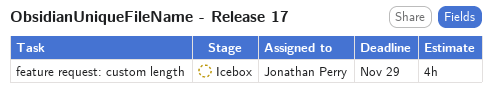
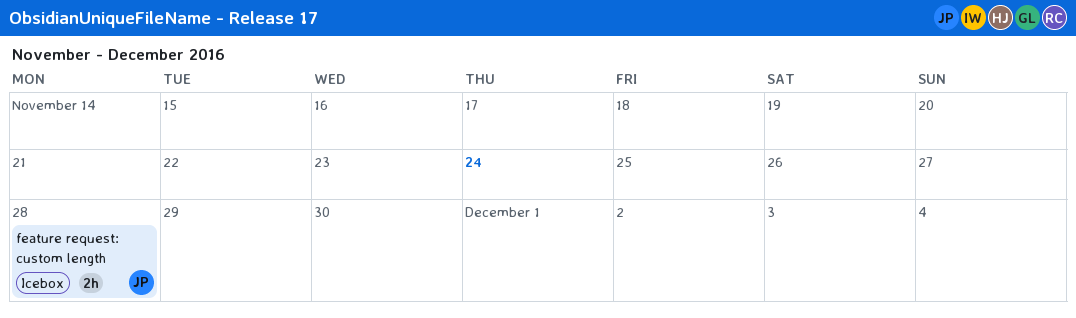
feature request: custom length, estimate: 4h -> 2h
feature request: custom length, due: Nov 29 -> Nov 28

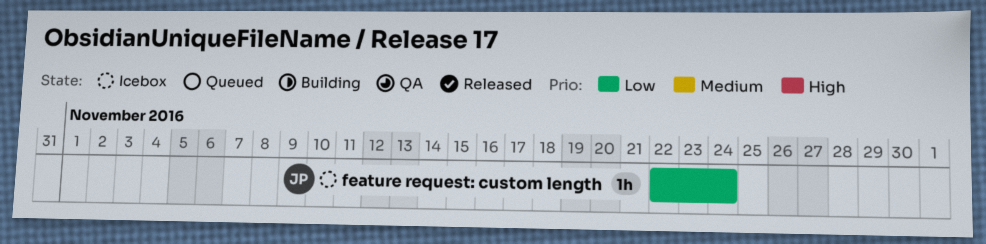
feature request: custom length, estimate: 2h -> 1h
feature request: custom length, due: Nov 28 -> Nov 24

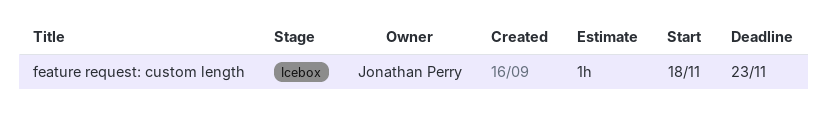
feature request: custom length, start: Nov 22 -> Nov 18
feature request: custom length, due: Nov 24 -> Nov 23

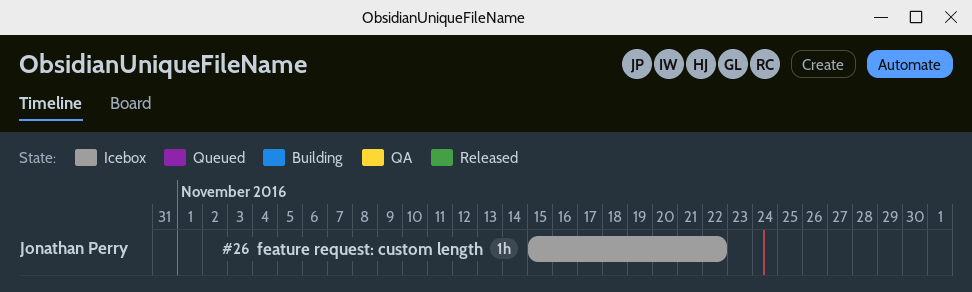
feature request: custom length, start: Nov 18 -> Nov 15
feature request: custom length, due: Nov 23 -> Nov 22

